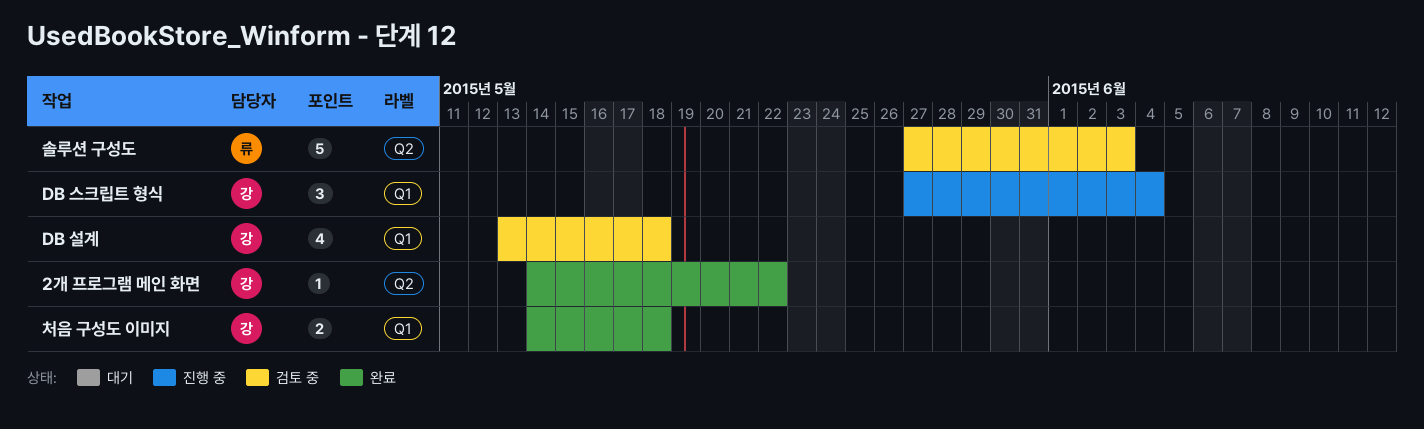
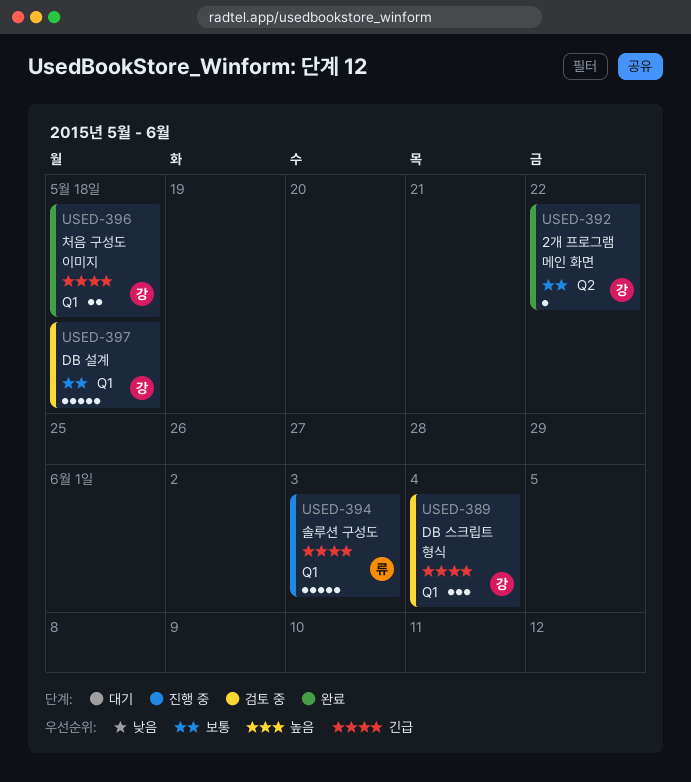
DB 설계, estimate: 4 -> 5
DB 스크립트 형식, status: 진행 중 -> 검토 중
솔루션 구성도, status: 검토 중 -> 진행 중
솔루션 구성도, label: Q2 -> Q1

